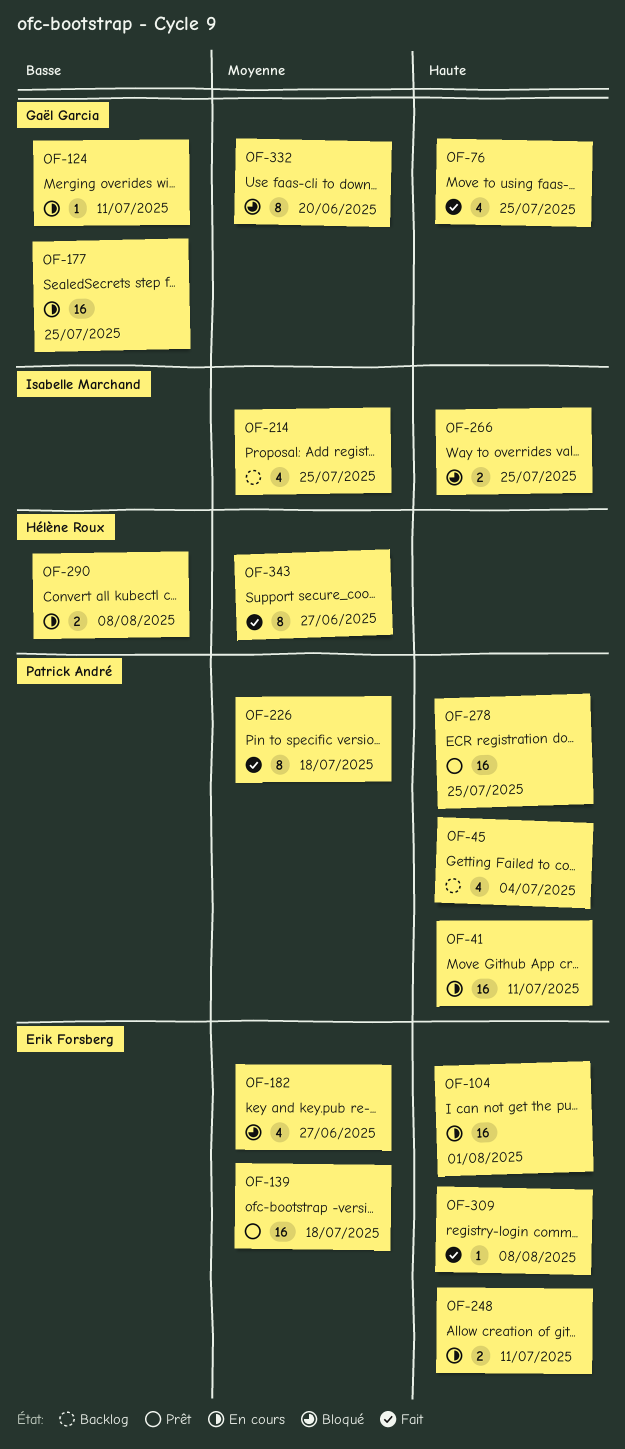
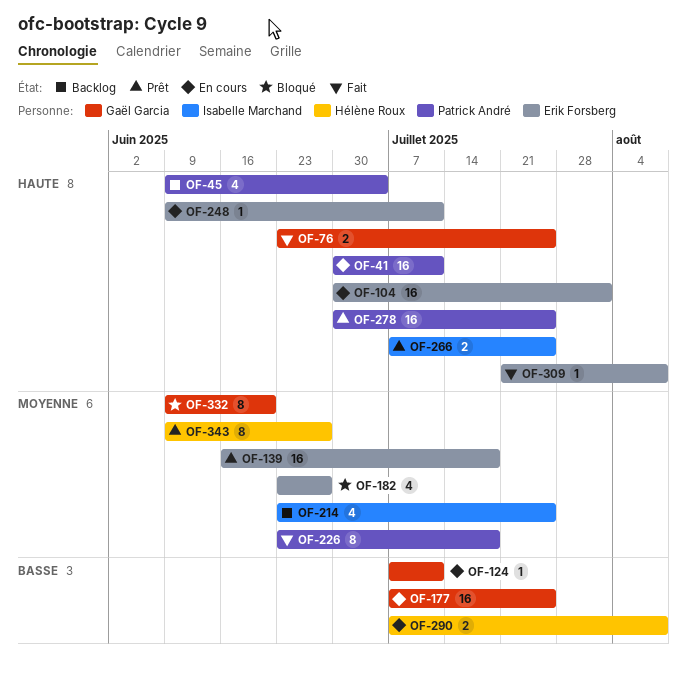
OF-76, estimate: 4 -> 2
OF-248, estimate: 2 -> 1
OF-266, status: Bloqué -> Prêt
OF-343, status: Fait -> Prêt

